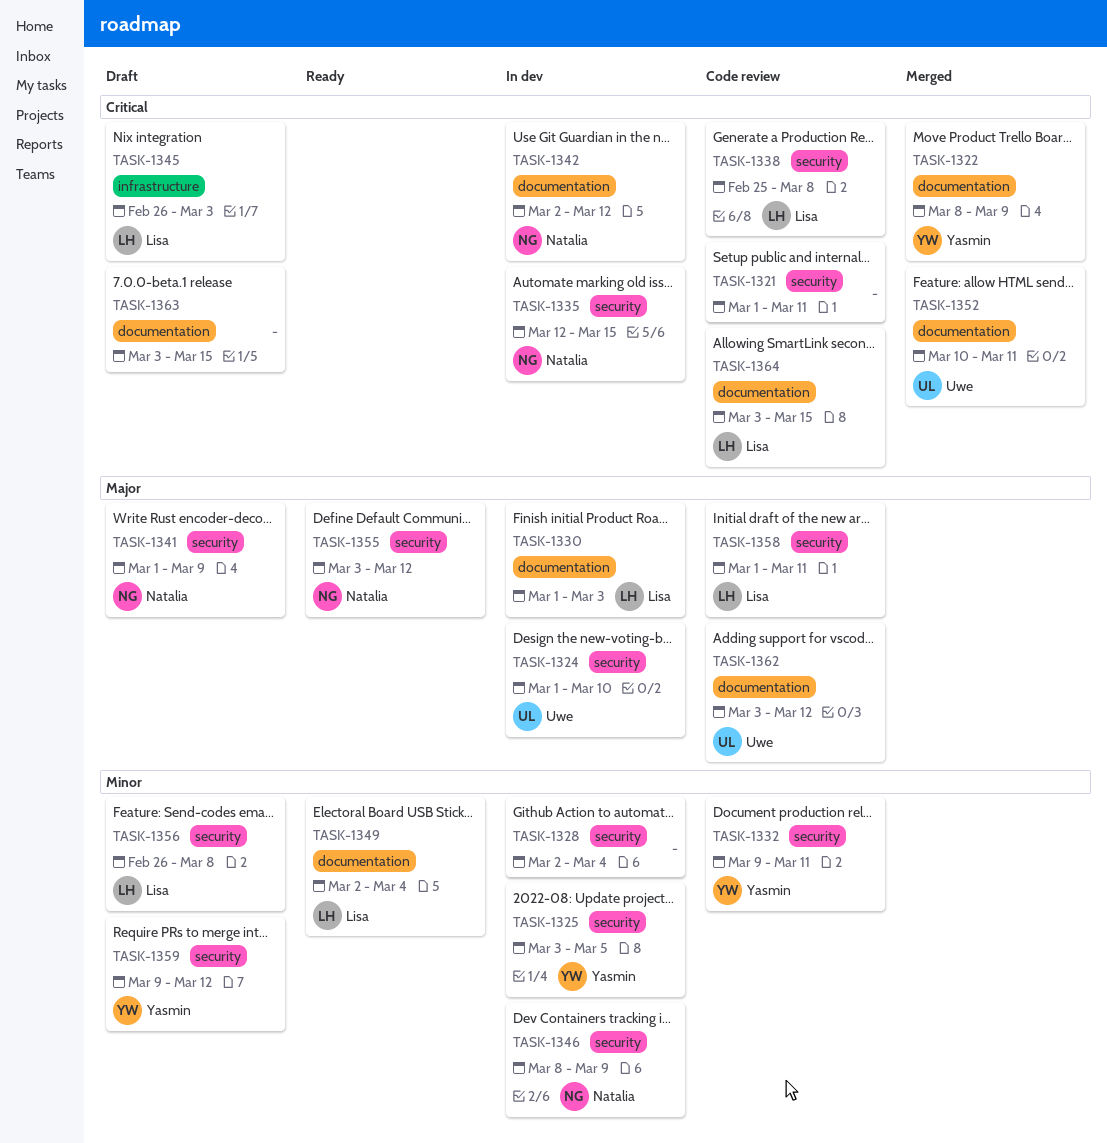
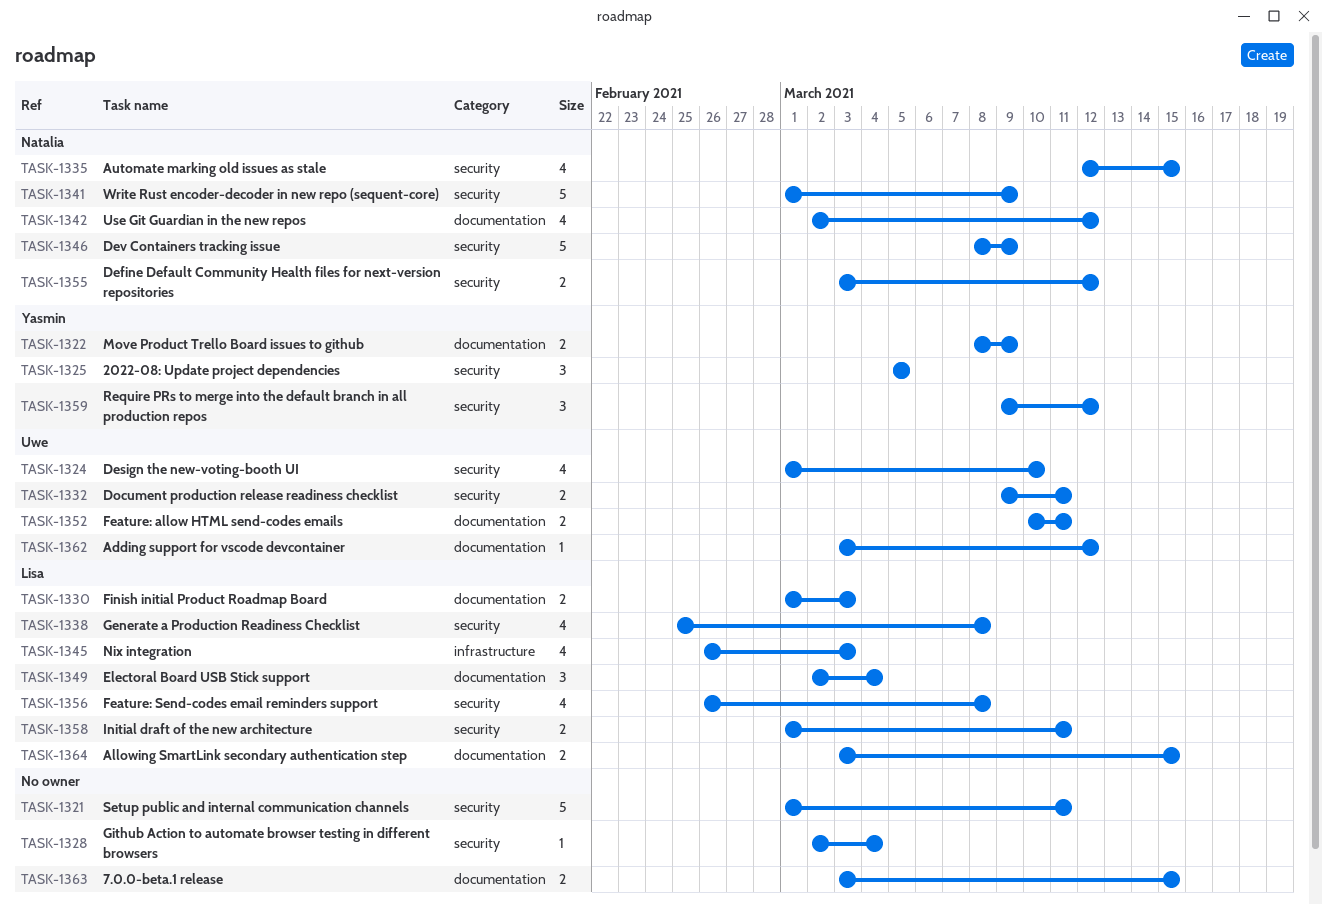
TASK-1325, start: Mar 3 -> Mar 5
TASK-1332, owner: Yasmin -> Uwe

